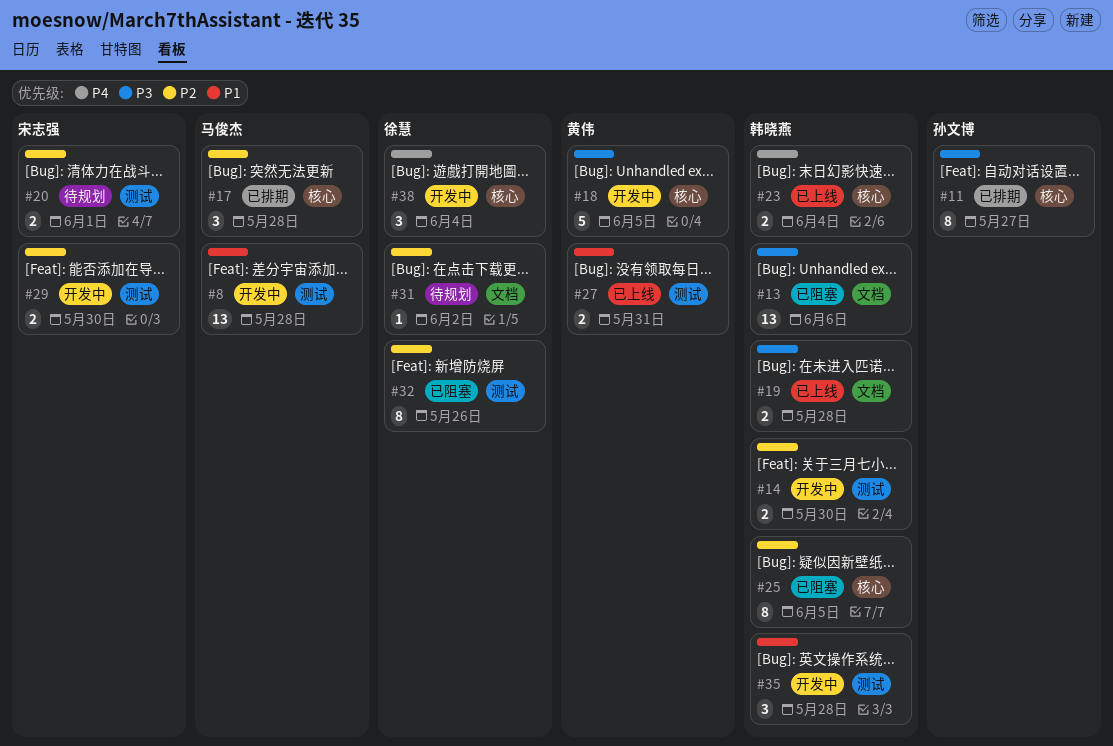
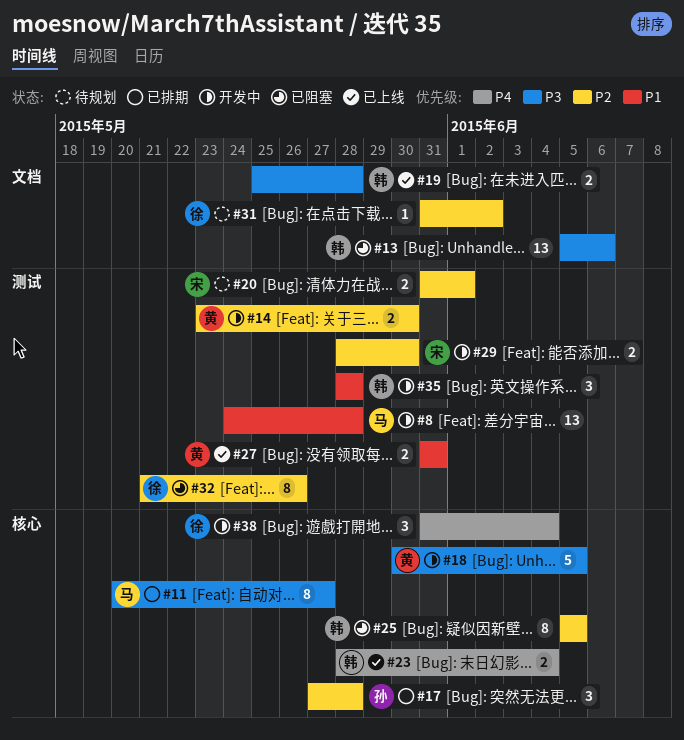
#11, owner: 孙文博 -> 马俊杰
#14, owner: 韩晓燕 -> 黄伟
#17, owner: 马俊杰 -> 孙文博

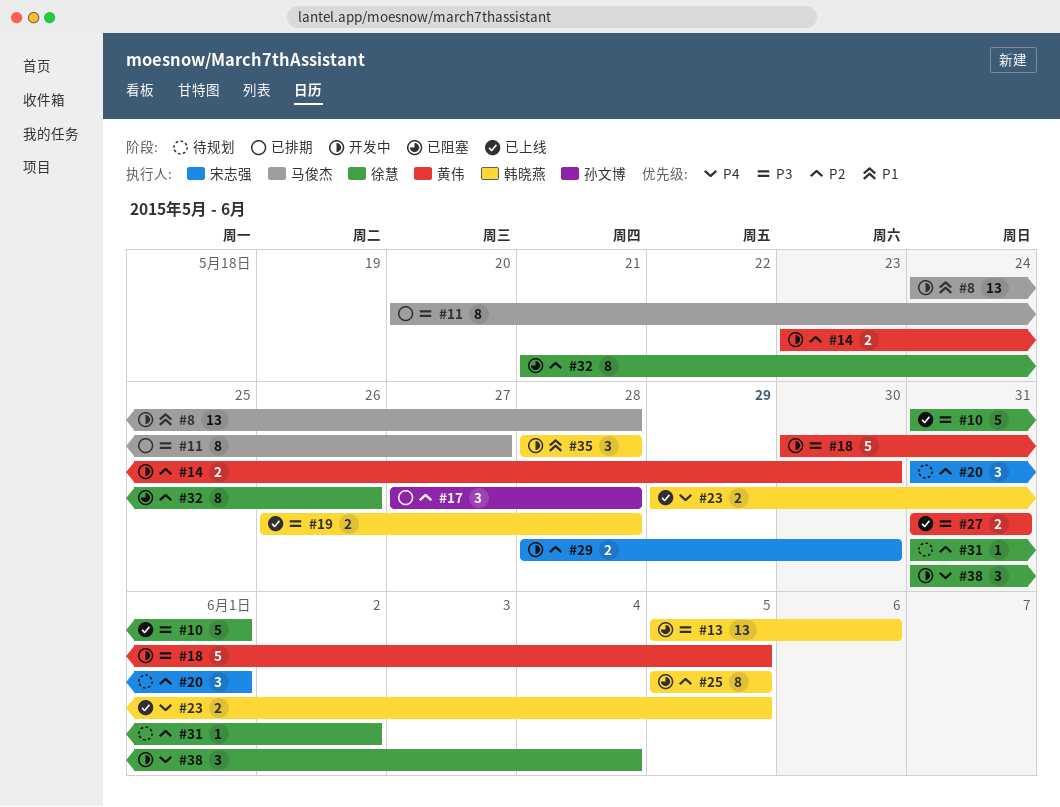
#10: none -> present
#19, start: May 25 -> May 26
#20, estimate: 2 -> 3
#23, start: May 28 -> May 29
#23, due: Jun 4 -> Jun 5
#27, priority: P1 -> P3

